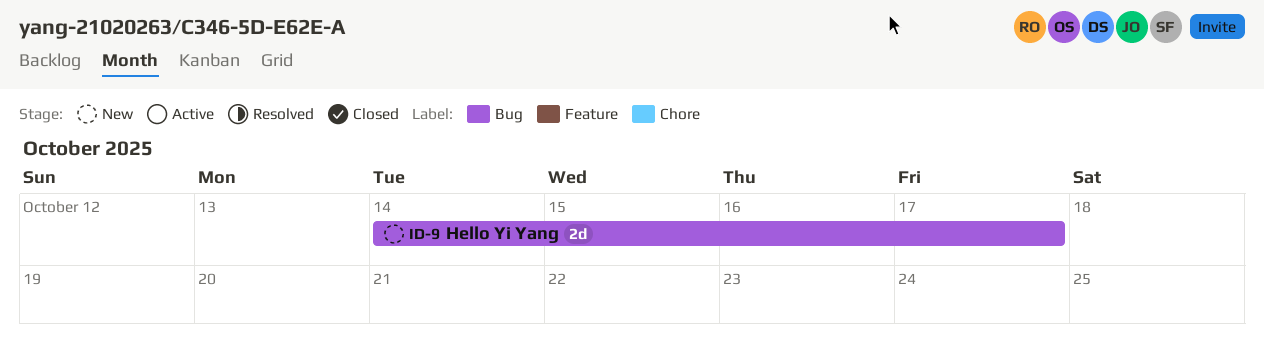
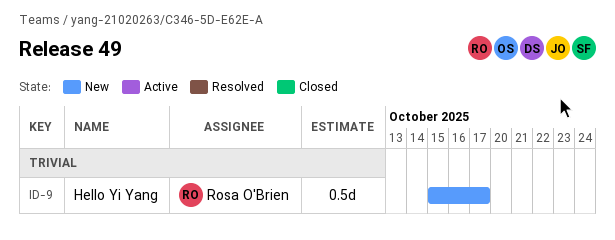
ID-9, estimate: 2d -> 0.5d
ID-9, start: Oct 14 -> Oct 15

